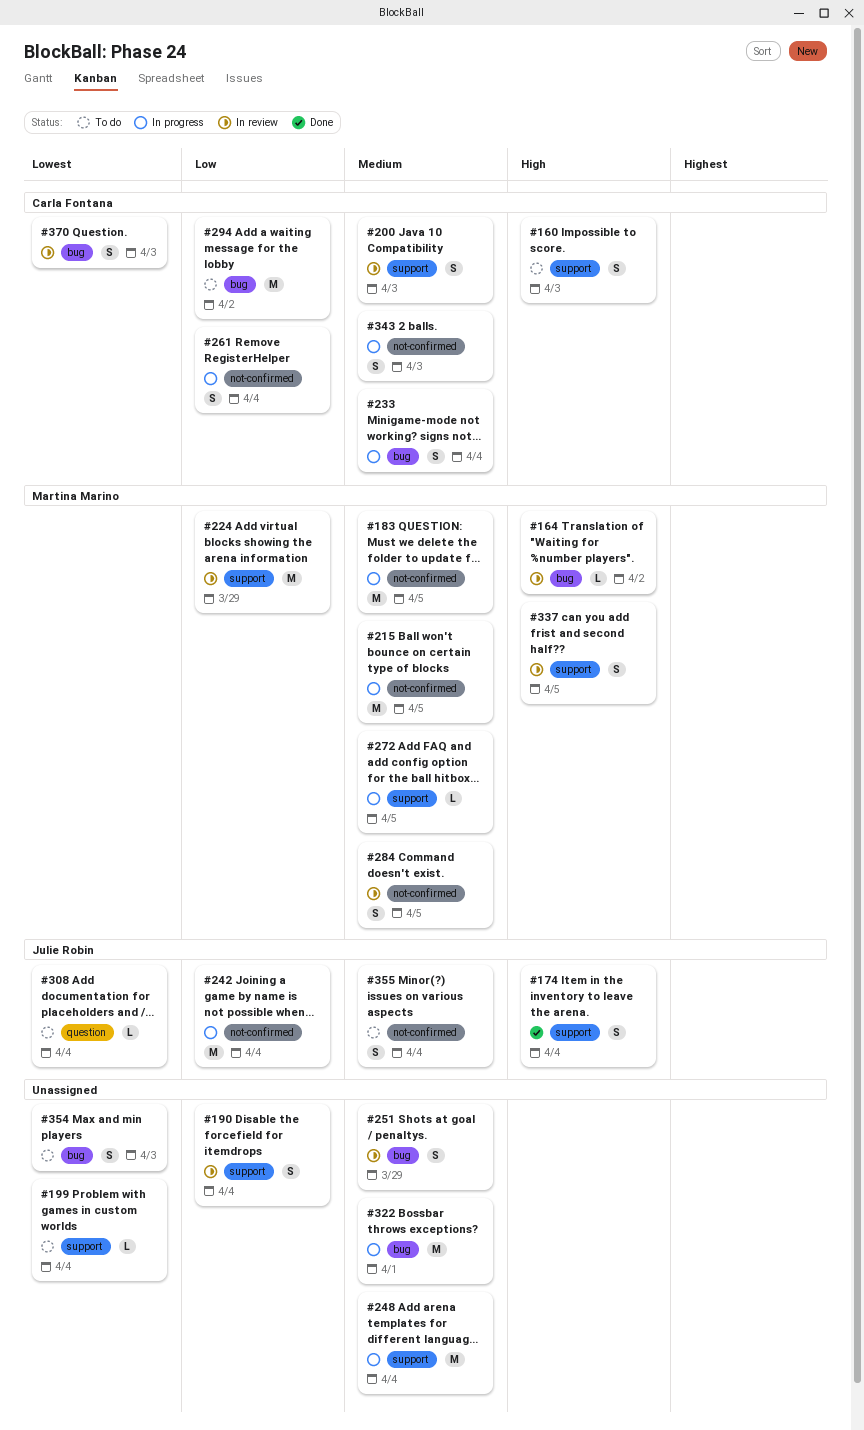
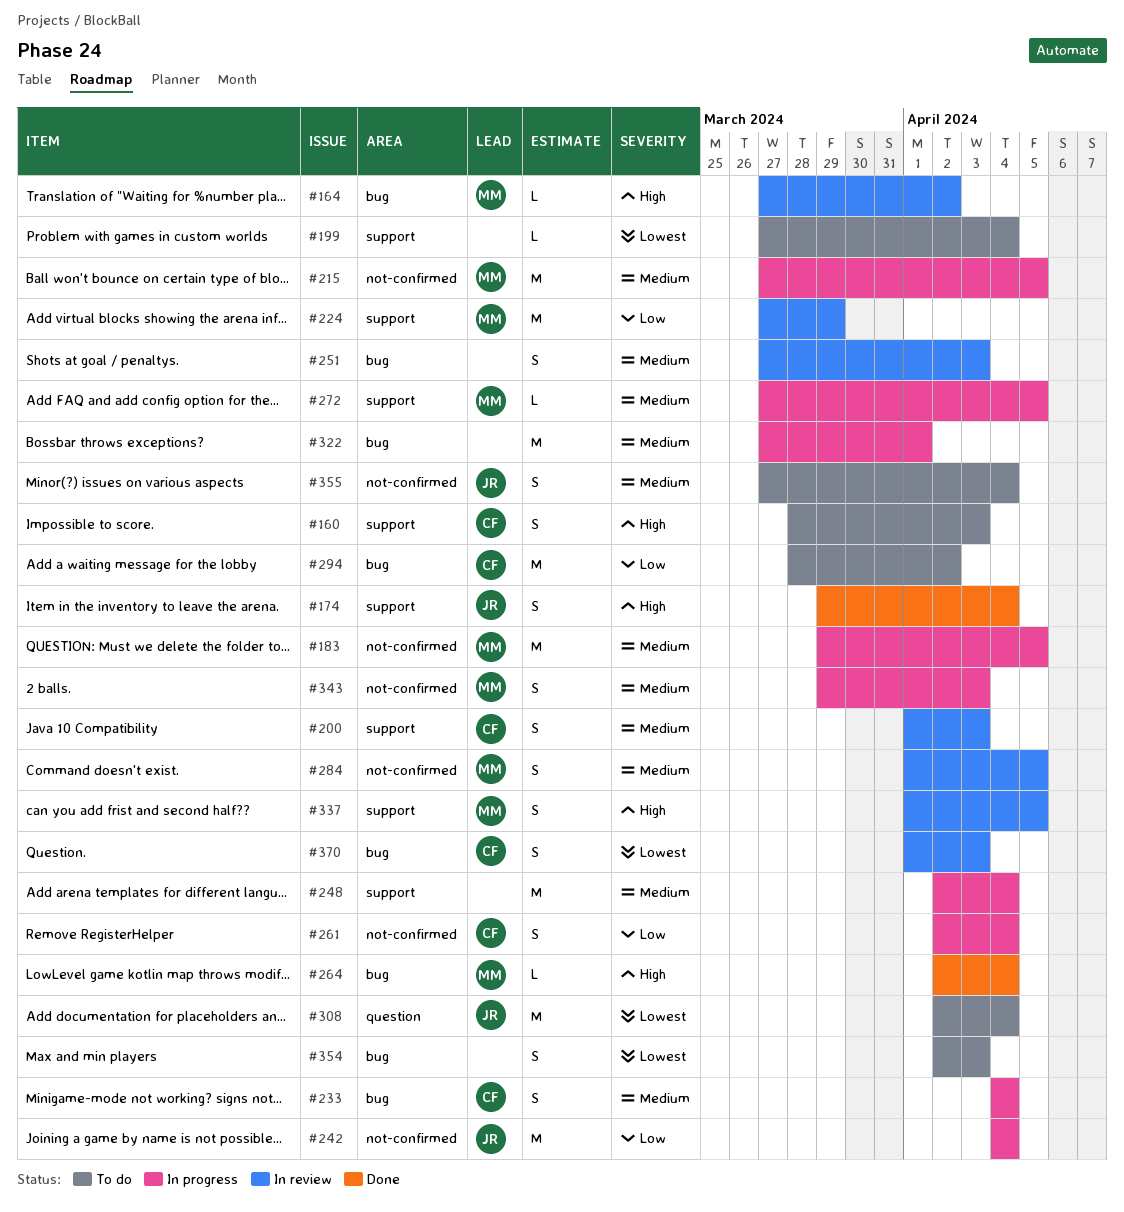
#190: present -> none
#251, due: Mar 29 -> Apr 3
#264: none -> present
#308, estimate: L -> M
#343, owner: Carla Fontana -> Martina Marino

